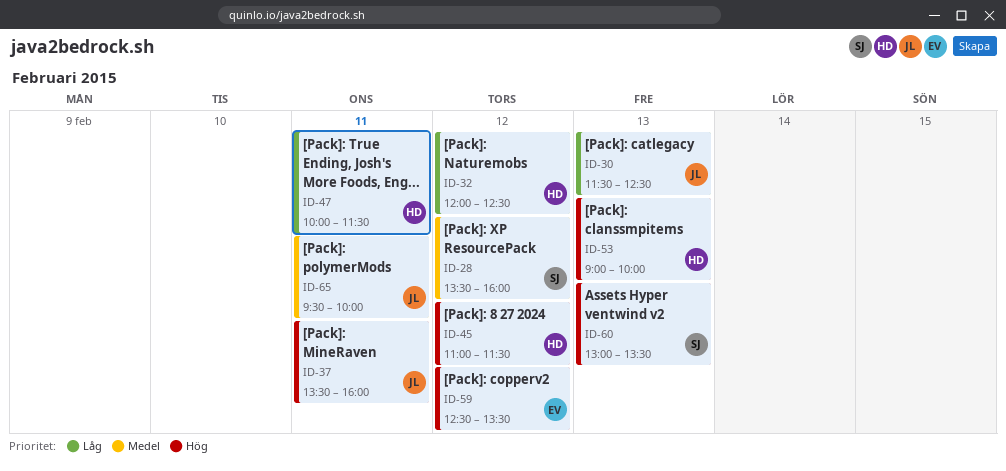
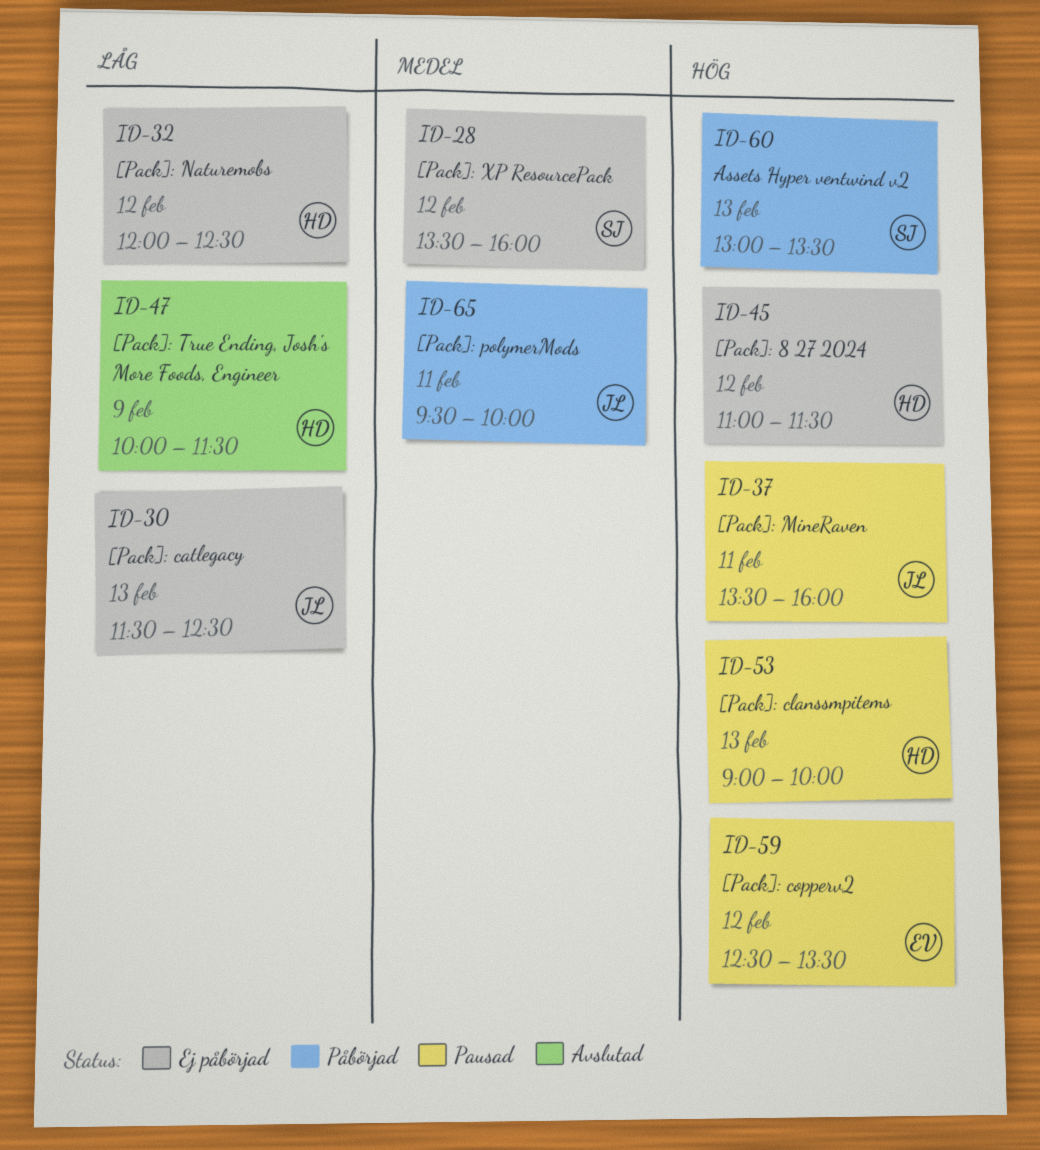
ID-47, day: Feb 11 -> Feb 9

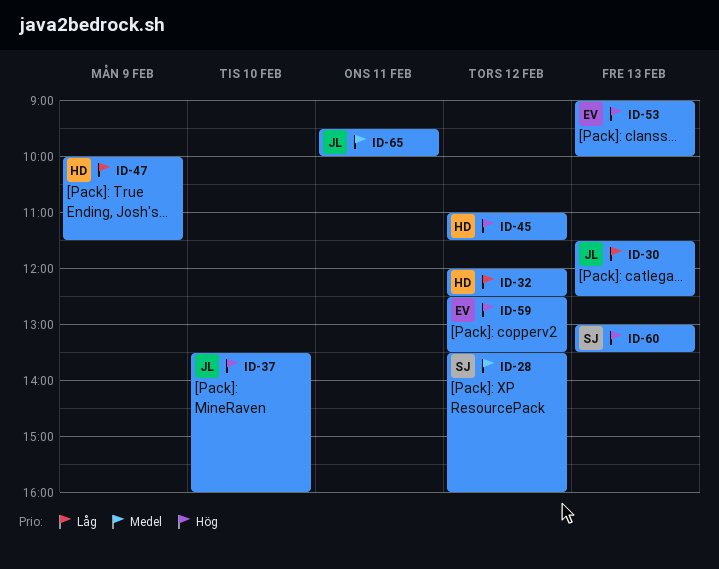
ID-37, day: Feb 11 -> Feb 10
ID-53, owner: HD -> EV

